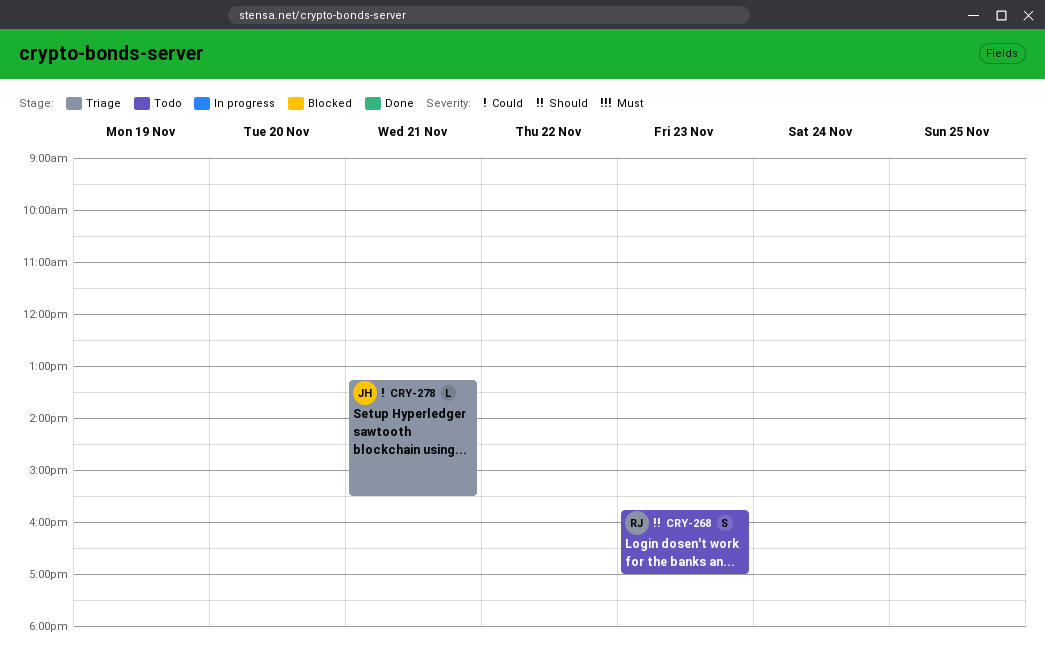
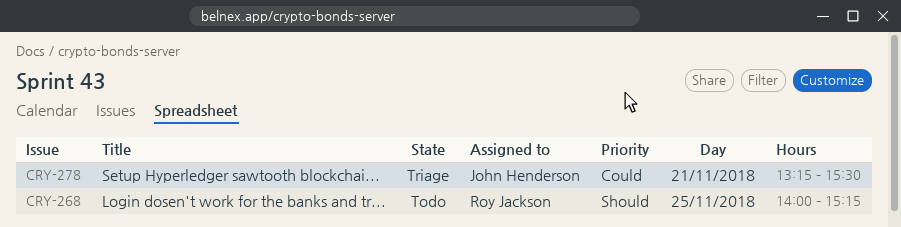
CRY-268, day: Nov 23 -> Nov 25
CRY-268, begins: 15:45 -> 14:00
CRY-268, ends: 17:00 -> 15:15

